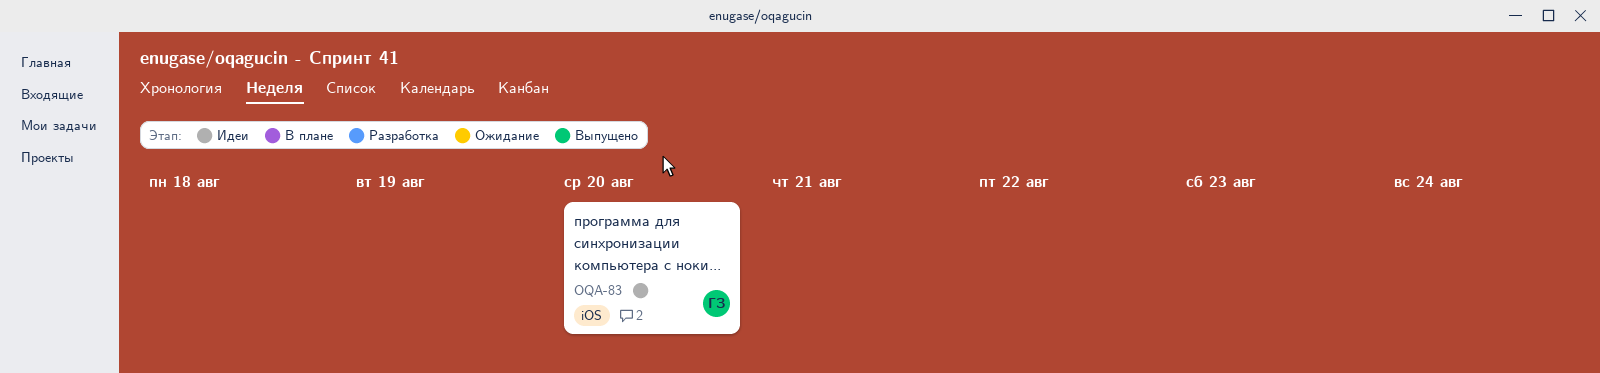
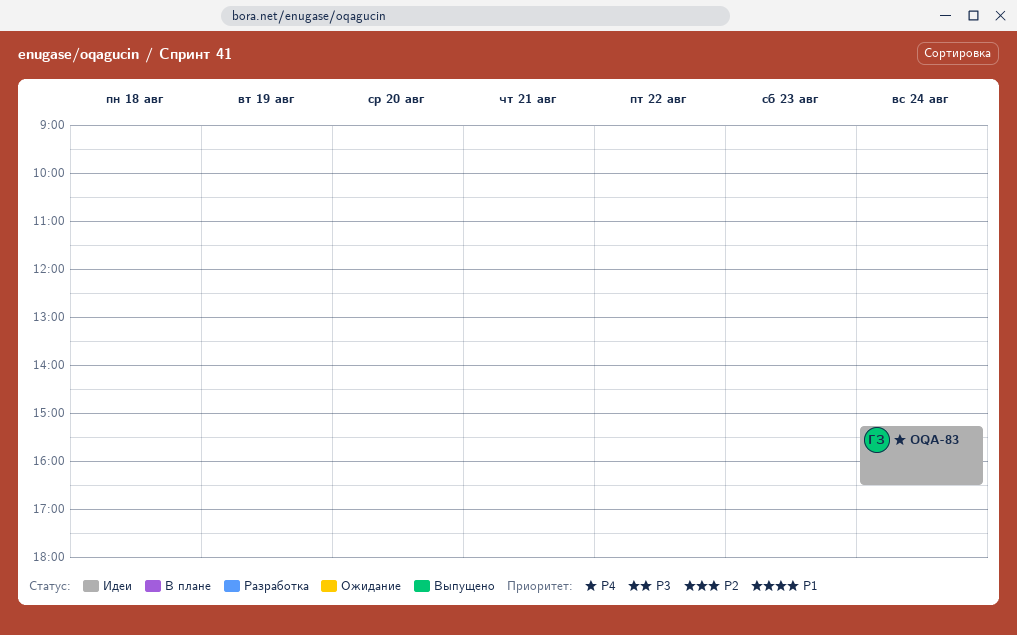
OQA-83, day: Aug 20 -> Aug 24

